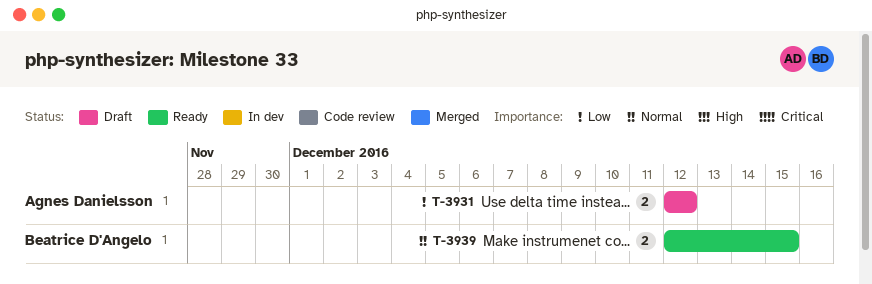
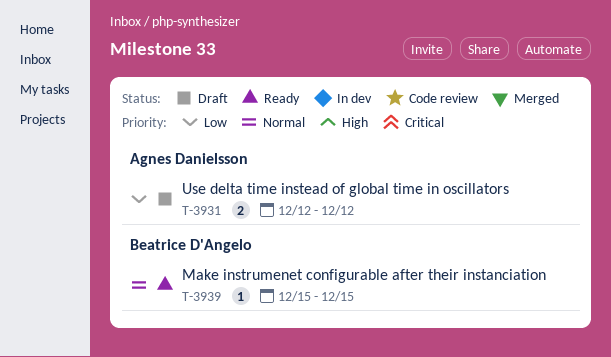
T-3939, estimate: 2 -> 1
T-3939, start: Dec 12 -> Dec 15

